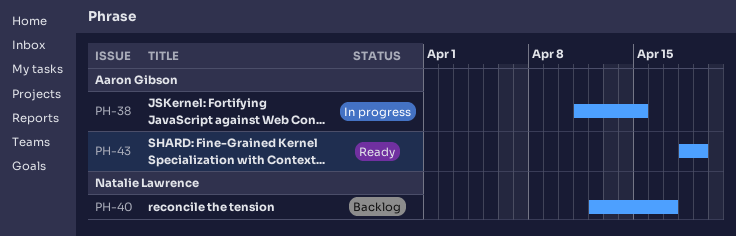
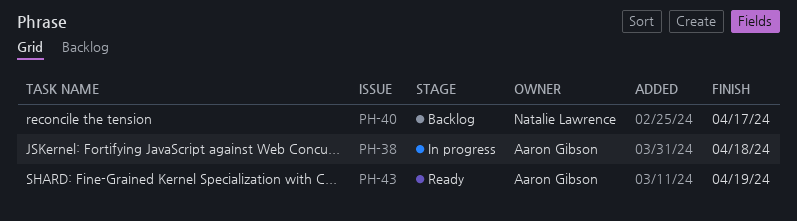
PH-38, due: Apr 15 -> Apr 18

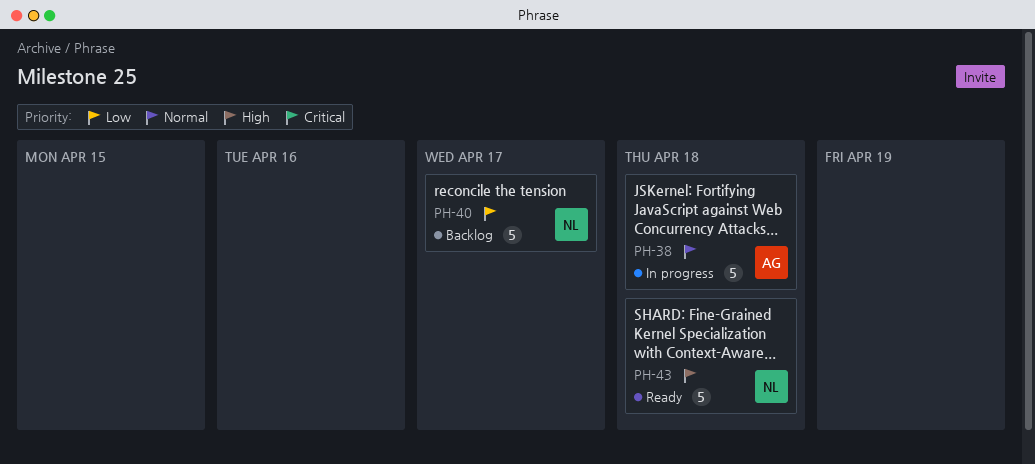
PH-43, owner: Aaron Gibson -> Natalie Lawrence
PH-43, due: Apr 19 -> Apr 18

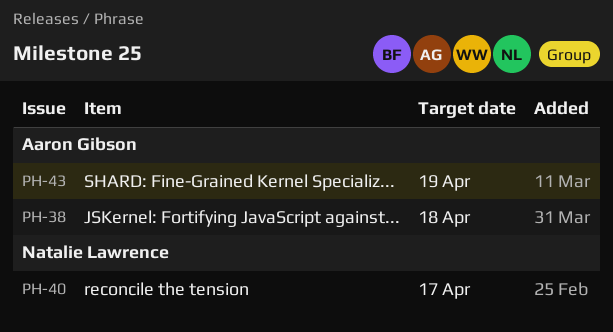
PH-43, owner: Natalie Lawrence -> Aaron Gibson
PH-43, due: Apr 18 -> Apr 19

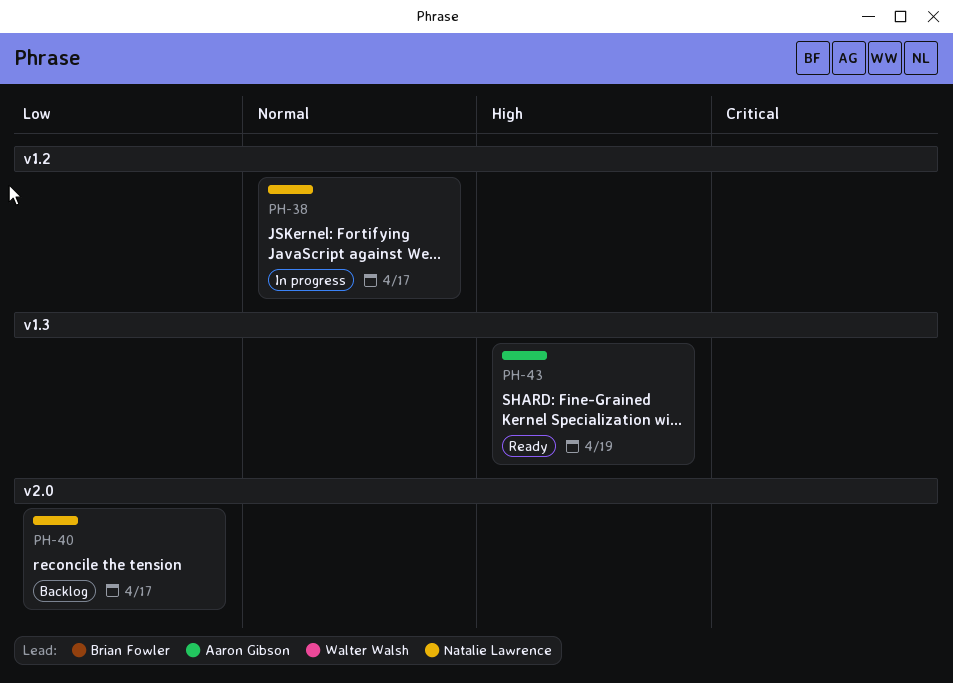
PH-38, owner: Aaron Gibson -> Natalie Lawrence
PH-38, due: Apr 18 -> Apr 17

